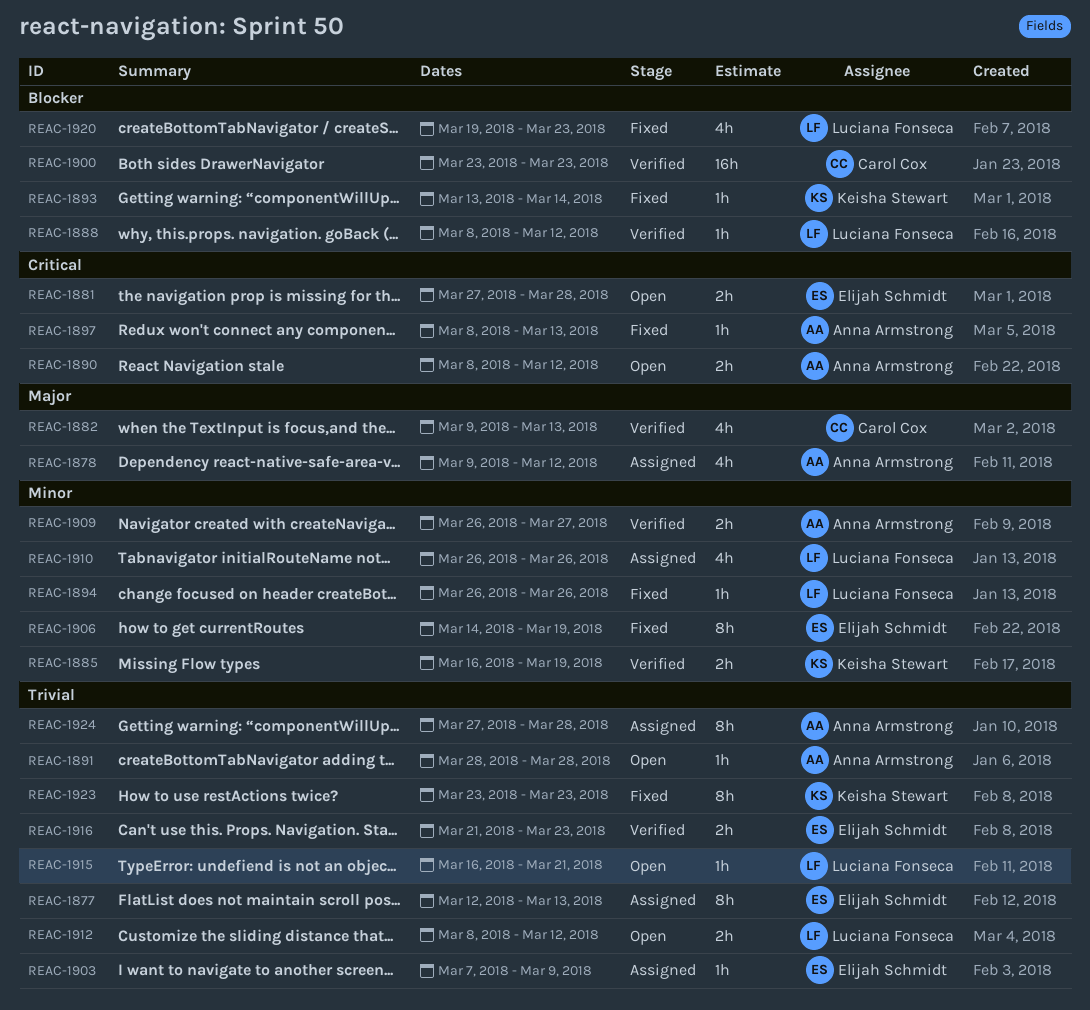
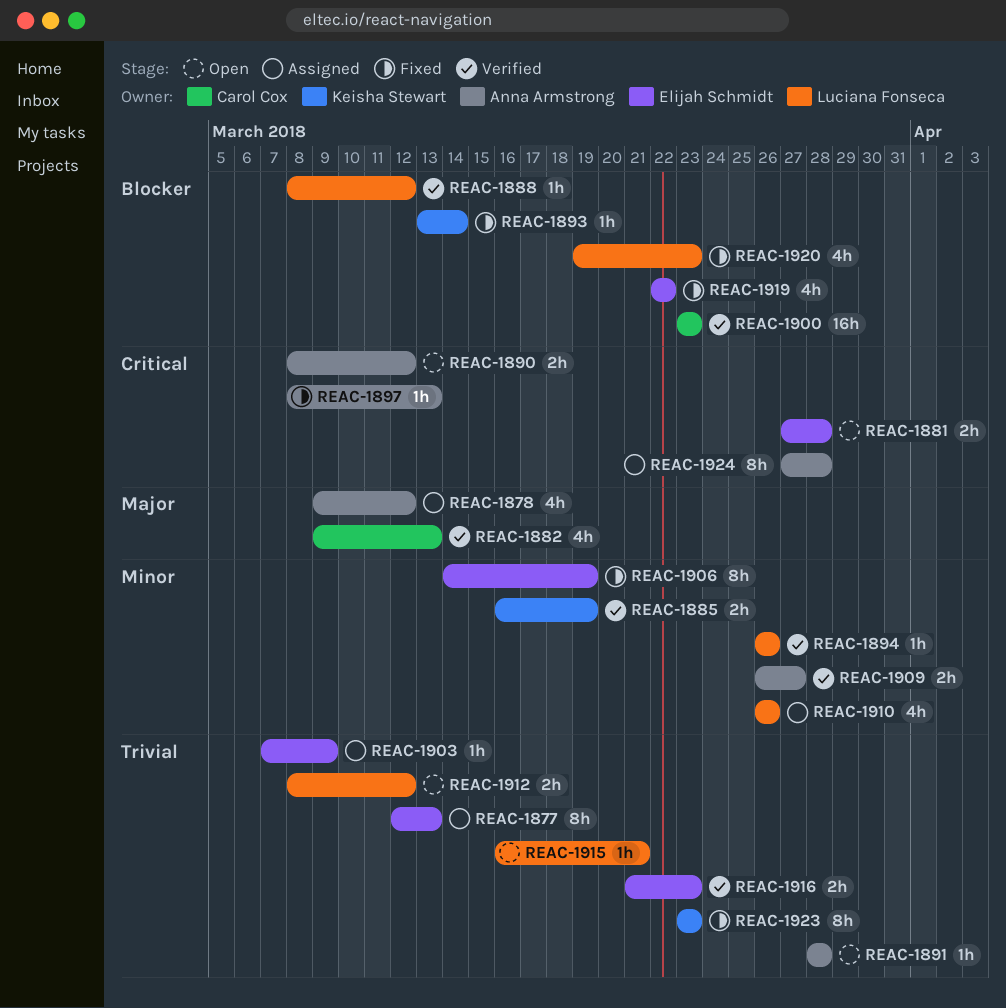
REAC-1894, status: Fixed -> Verified
REAC-1919: none -> present
REAC-1924, priority: Trivial -> Critical

